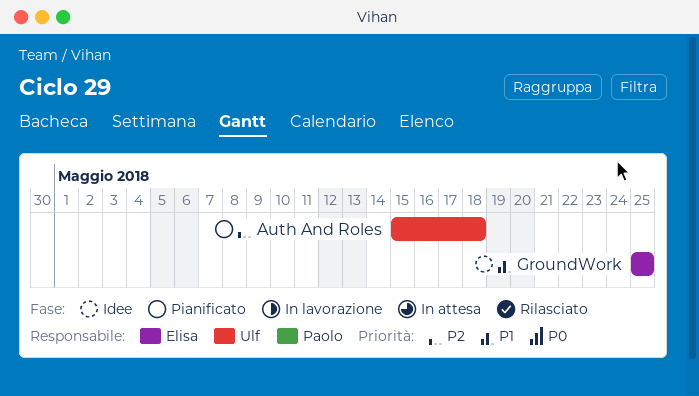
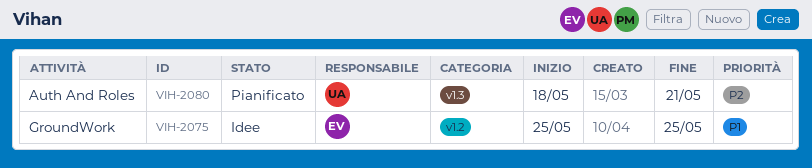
Auth And Roles, start: May 15 -> May 18
Auth And Roles, due: May 18 -> May 21

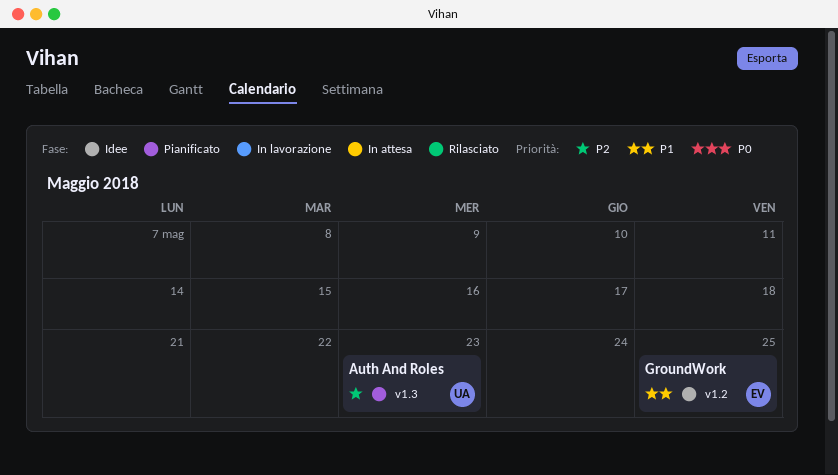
Auth And Roles, due: May 21 -> May 23

